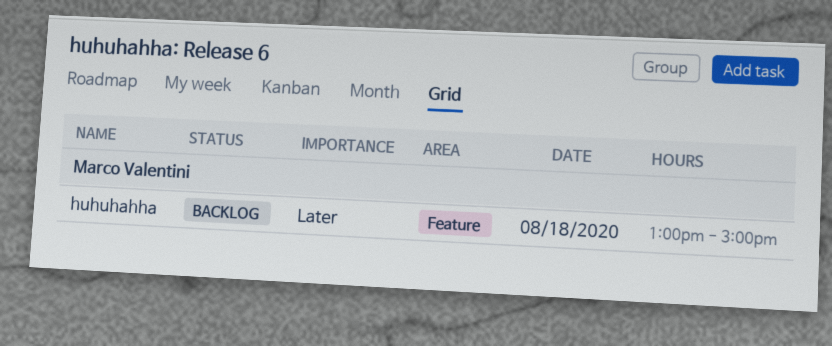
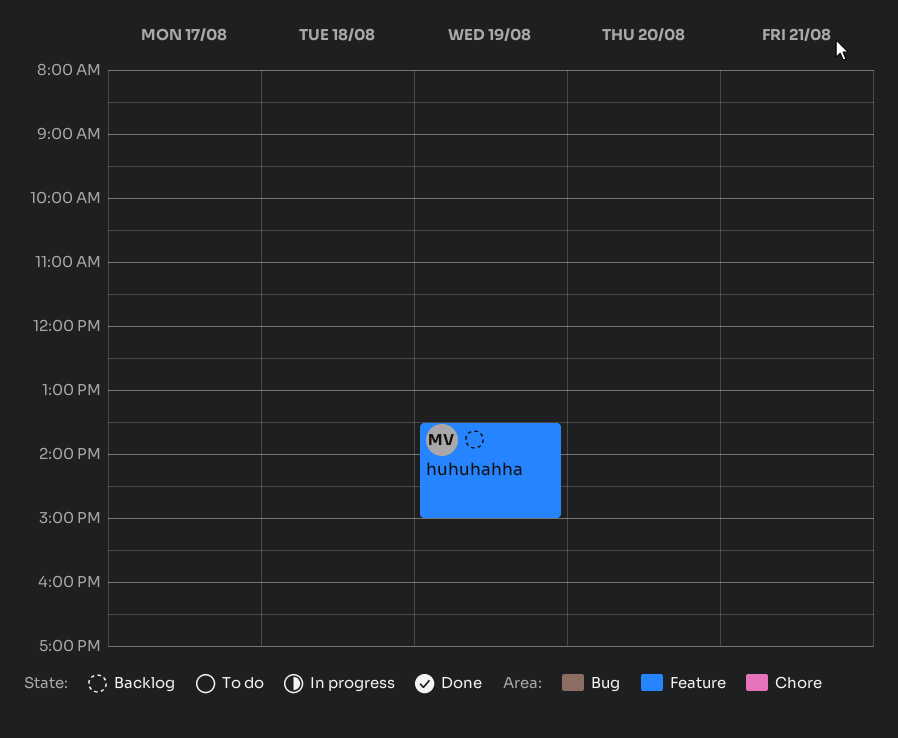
huhuhahha, day: Aug 18 -> Aug 19
huhuhahha, begins: 13:00 -> 13:30

